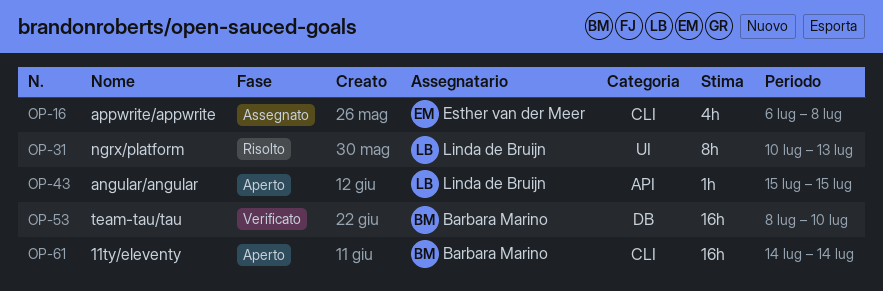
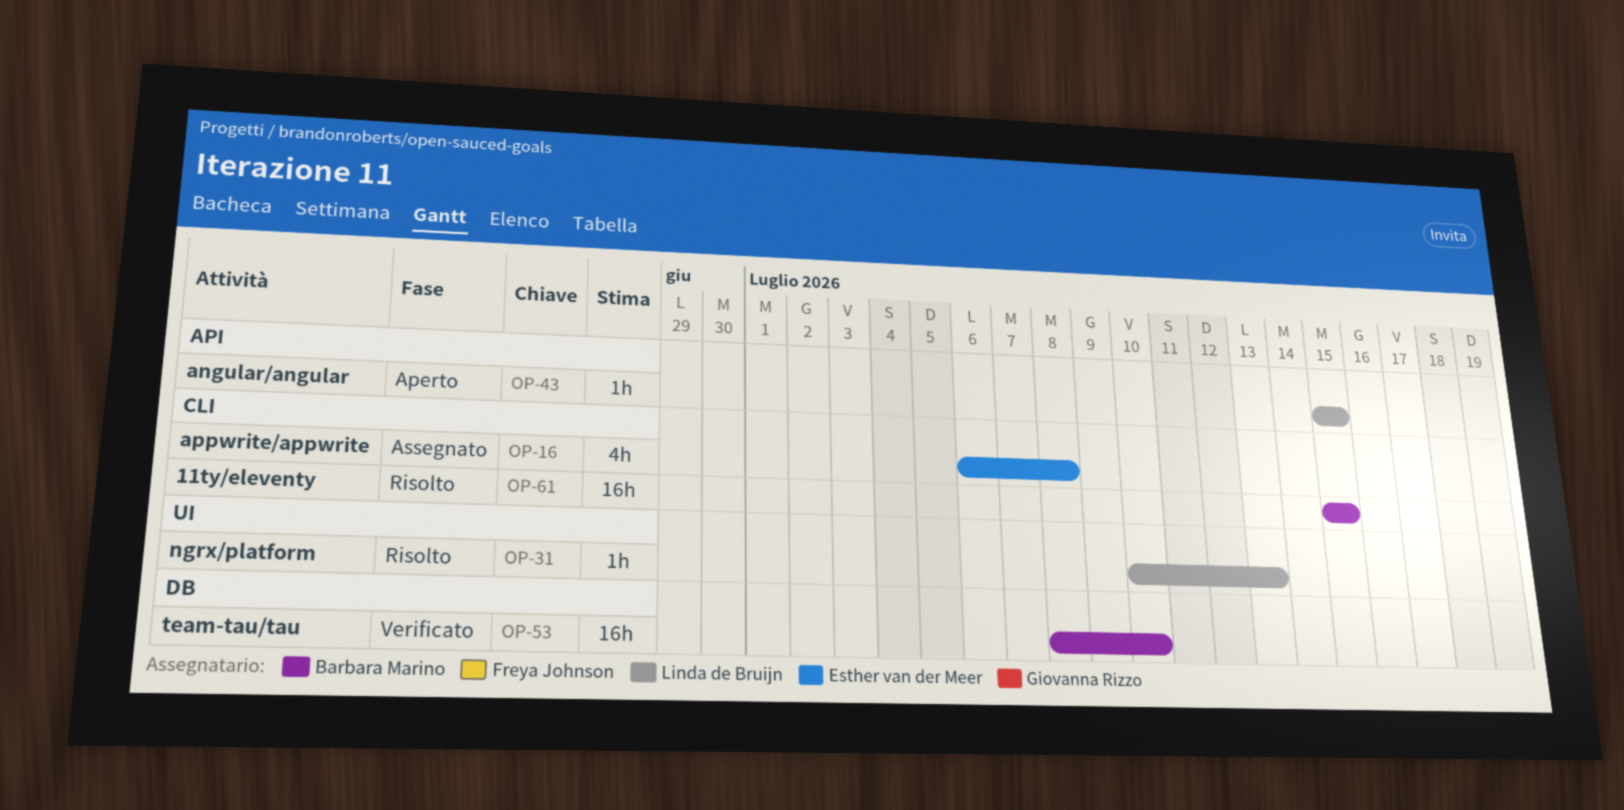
OP-31, estimate: 8h -> 1h
OP-61, status: Aperto -> Risolto
OP-61, start: Jul 14 -> Jul 15
OP-61, due: Jul 14 -> Jul 15

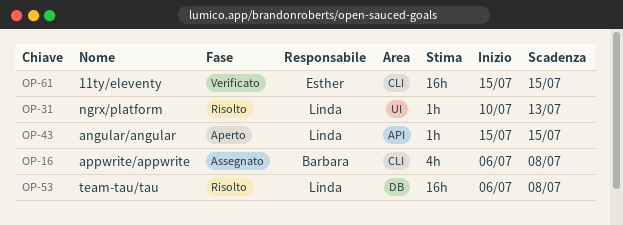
OP-16, owner: Esther van der Meer -> Barbara Marino
OP-53, status: Verificato -> Risolto
OP-53, owner: Barbara Marino -> Linda de Bruijn
OP-53, start: Jul 8 -> Jul 6
OP-53, due: Jul 10 -> Jul 8
OP-61, status: Risolto -> Verificato
OP-61, owner: Barbara Marino -> Esther van der Meer

